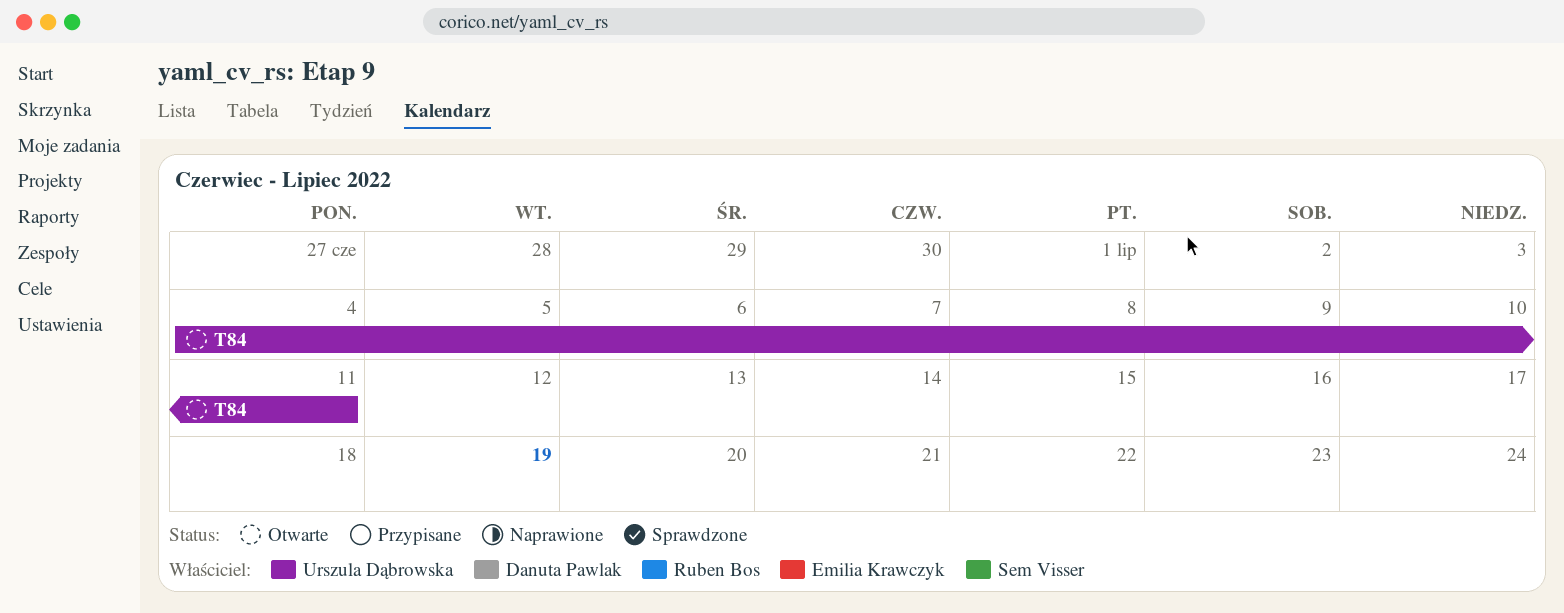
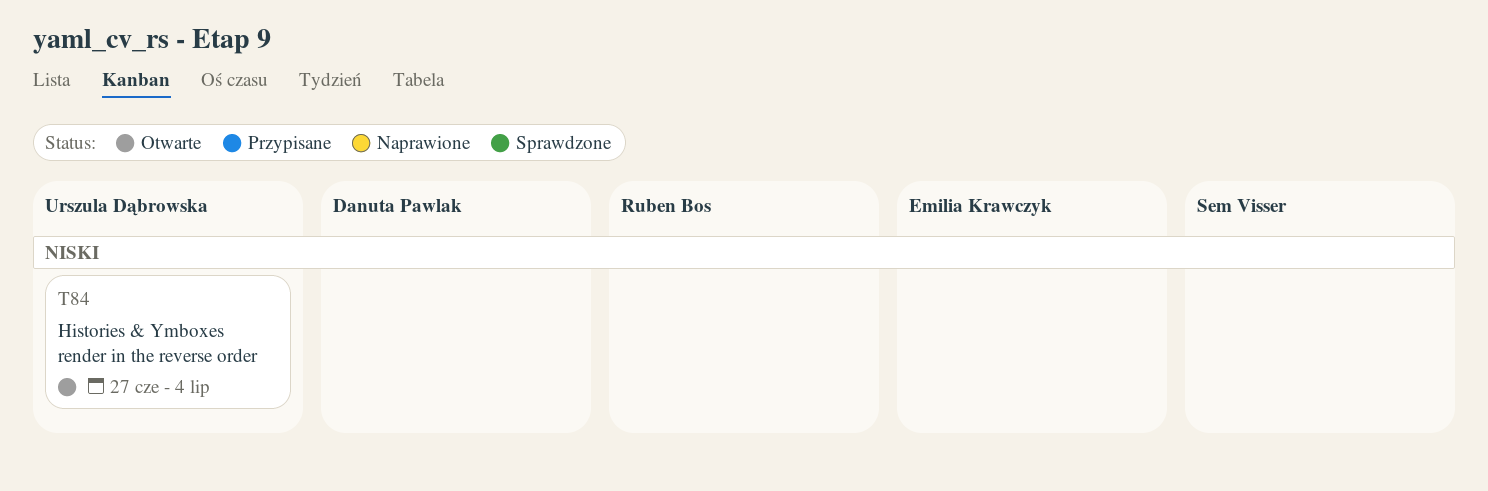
T84, start: Jul 4 -> Jun 27
T84, due: Jul 11 -> Jul 4

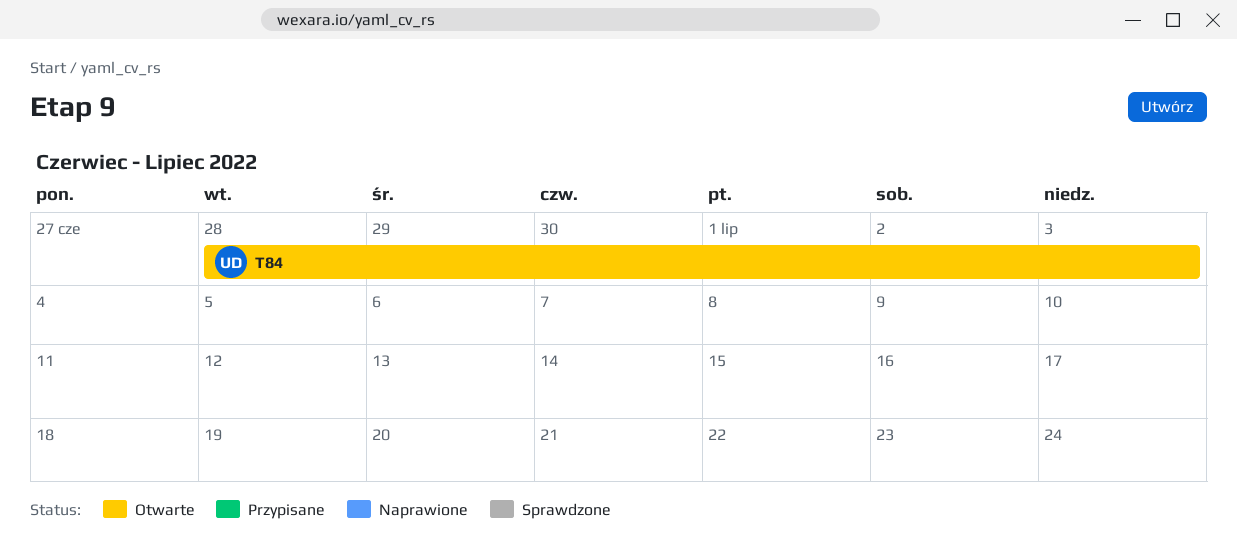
T84, start: Jun 27 -> Jun 28
T84, due: Jul 4 -> Jul 3

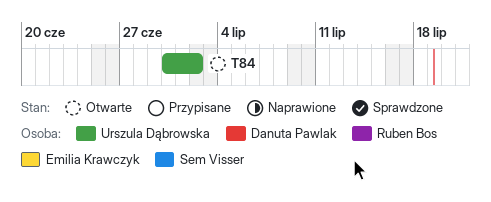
T84, start: Jun 28 -> Jun 30
T84, due: Jul 3 -> Jul 2

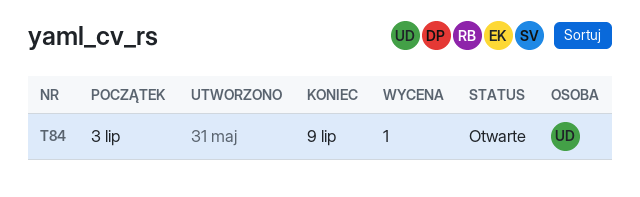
T84, start: Jun 30 -> Jul 3
T84, due: Jul 2 -> Jul 9

